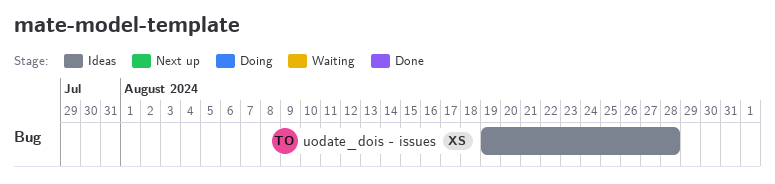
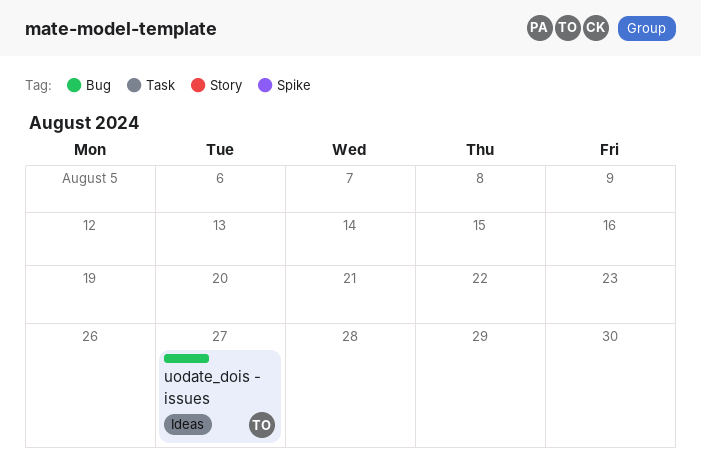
uodate_dois - issues, due: Aug 28 -> Aug 27

